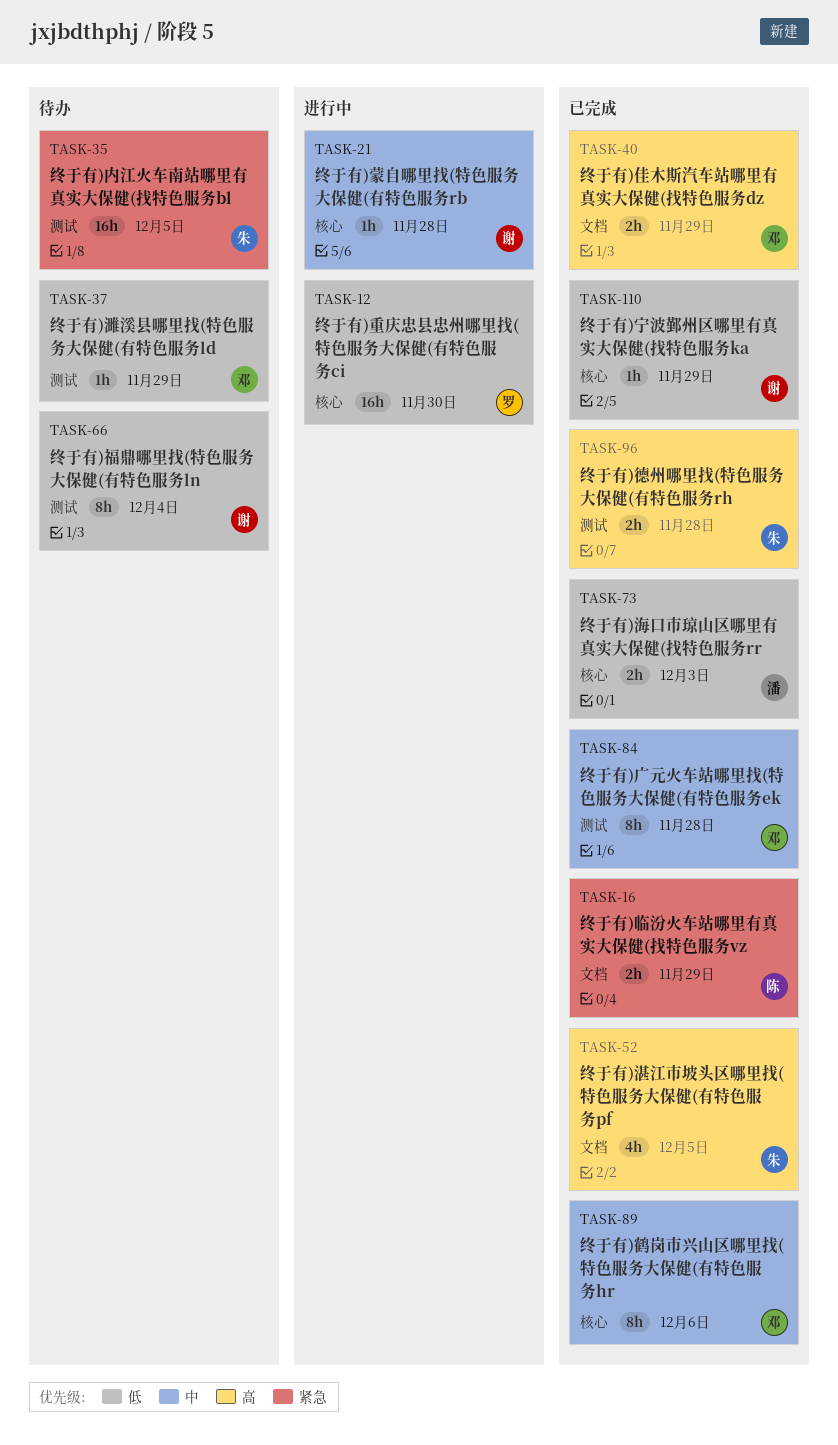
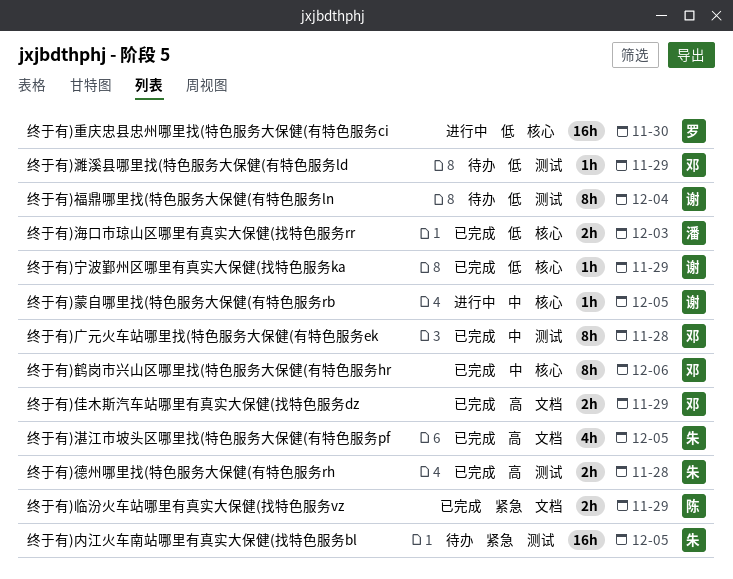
终于有)蒙自哪里找(特色服务大保健(有特色服务rb, due: Nov 28 -> Dec 5

